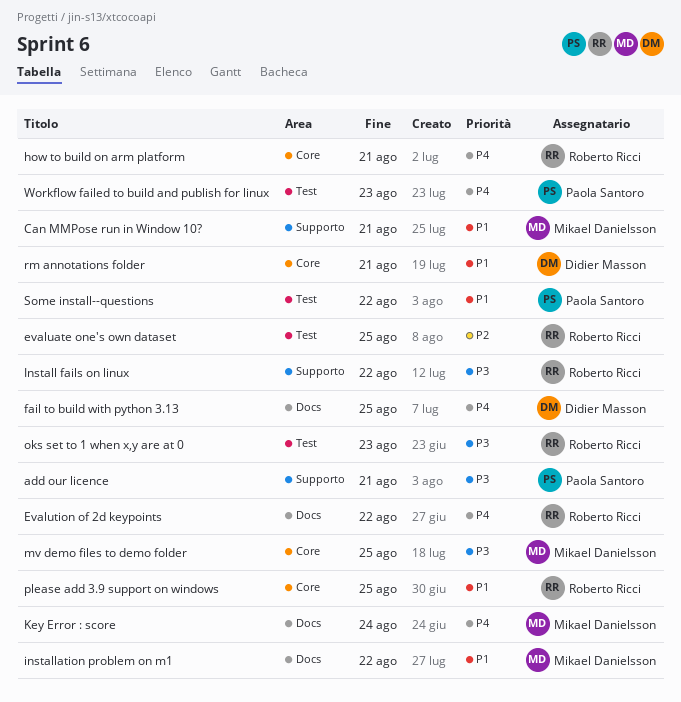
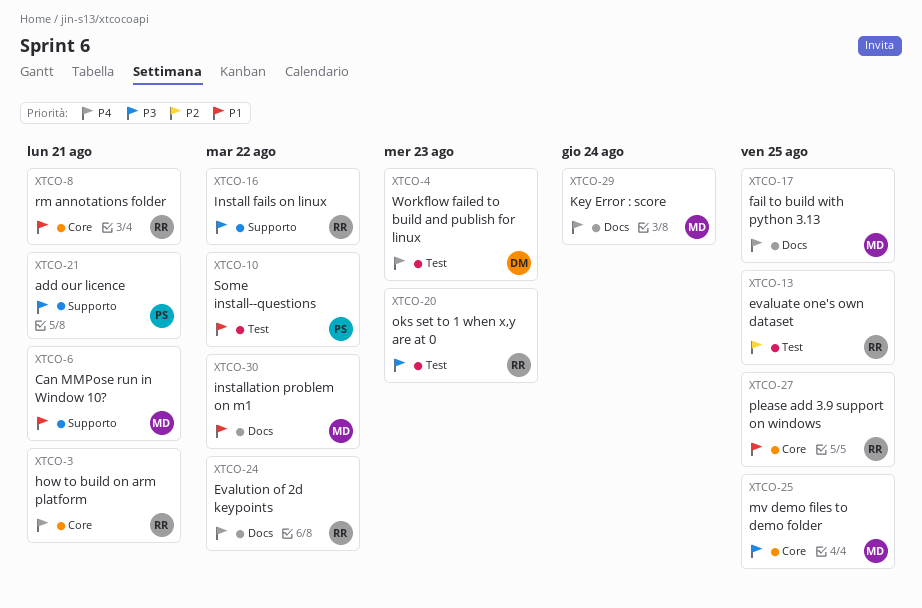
fail to build with python 3.13, owner: Didier Masson -> Mikael Danielsson
rm annotations folder, owner: Didier Masson -> Roberto Ricci
Workflow failed to build and publish for linux, owner: Paola Santoro -> Didier Masson

